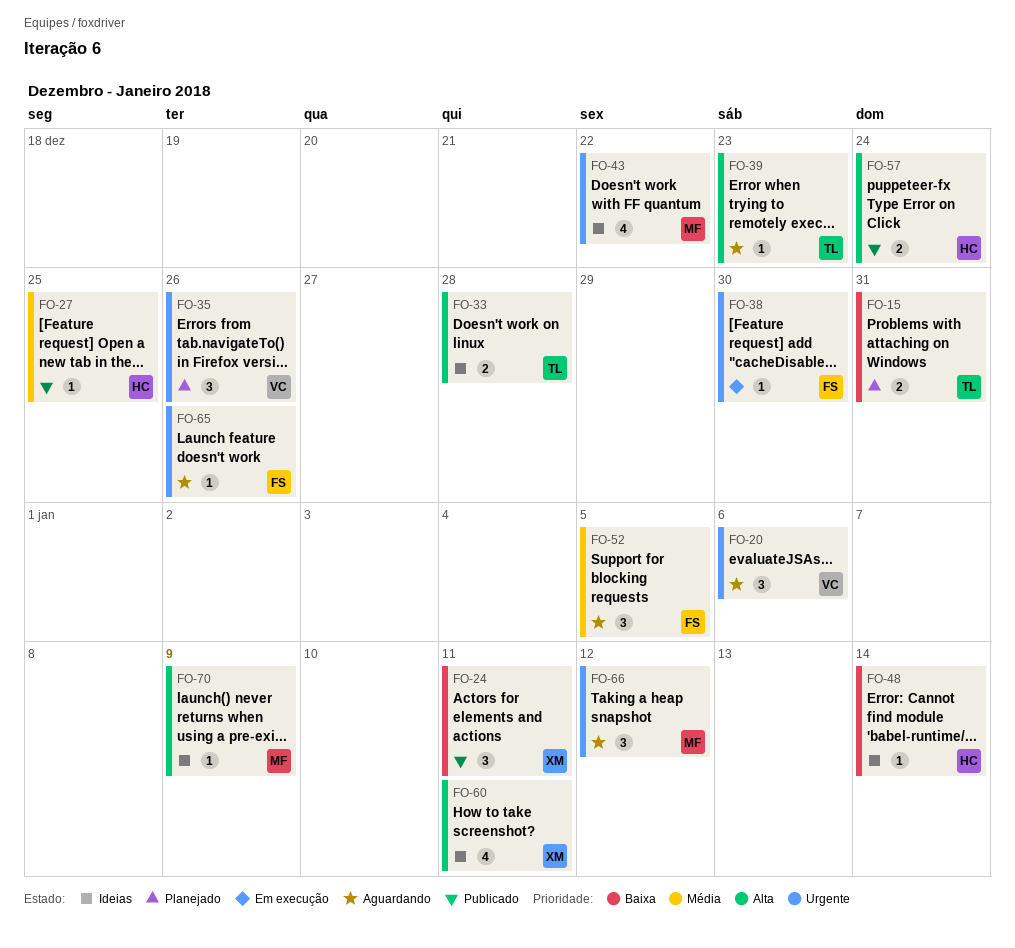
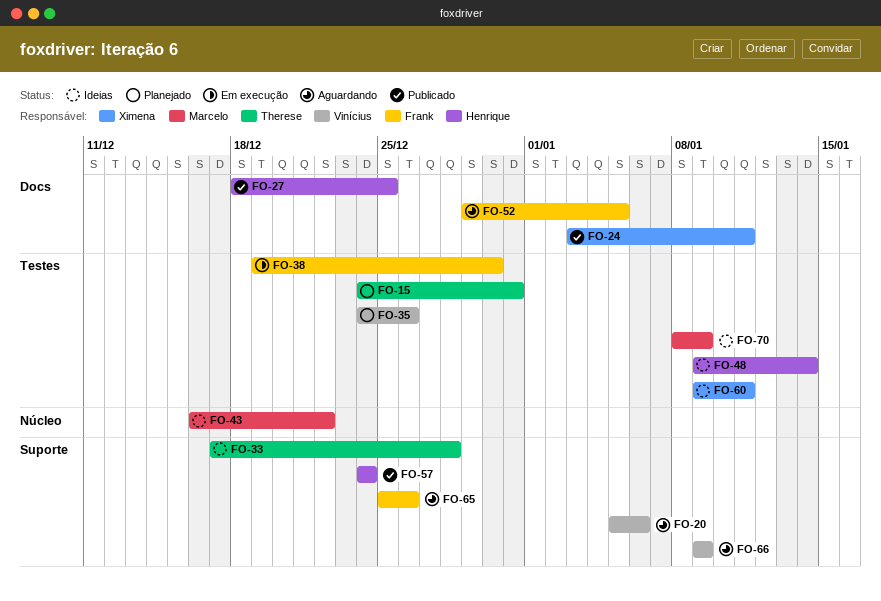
FO-39: present -> none
FO-66, owner: Marcelo -> Vinícius
FO-66, due: Jan 12 -> Jan 9

